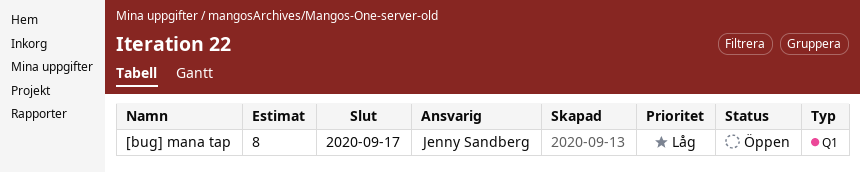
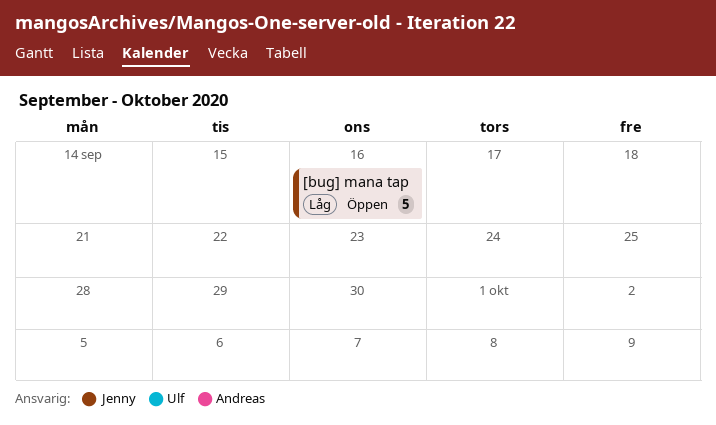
[bug] mana tap, estimate: 8 -> 5
[bug] mana tap, due: Sep 17 -> Sep 16

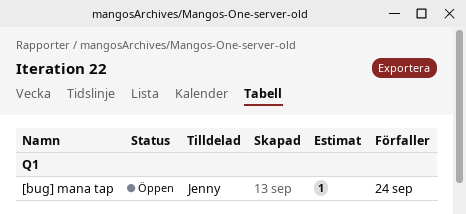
[bug] mana tap, estimate: 5 -> 1
[bug] mana tap, due: Sep 16 -> Sep 24

